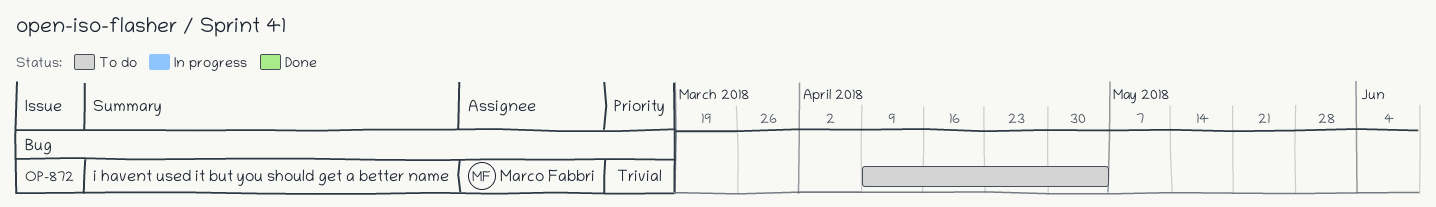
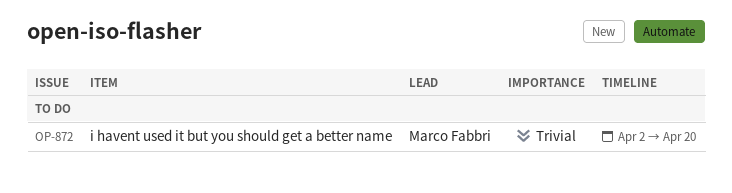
OP-872, start: Apr 9 -> Apr 2
OP-872, due: May 4 -> Apr 20

